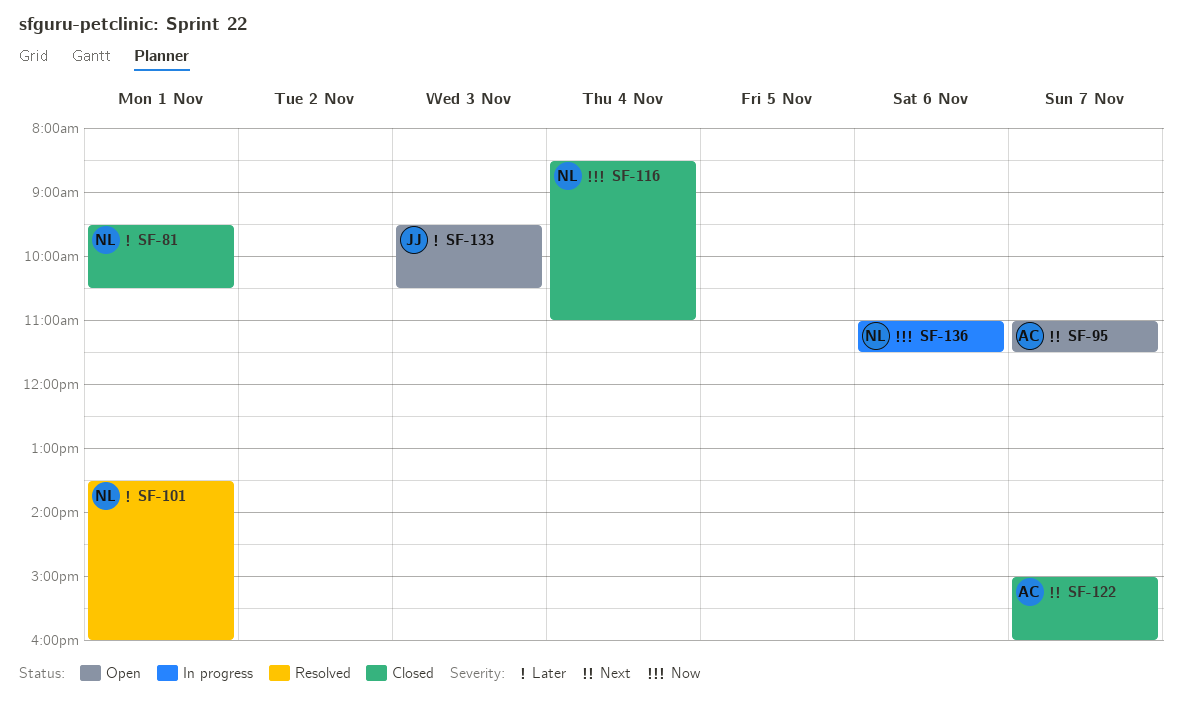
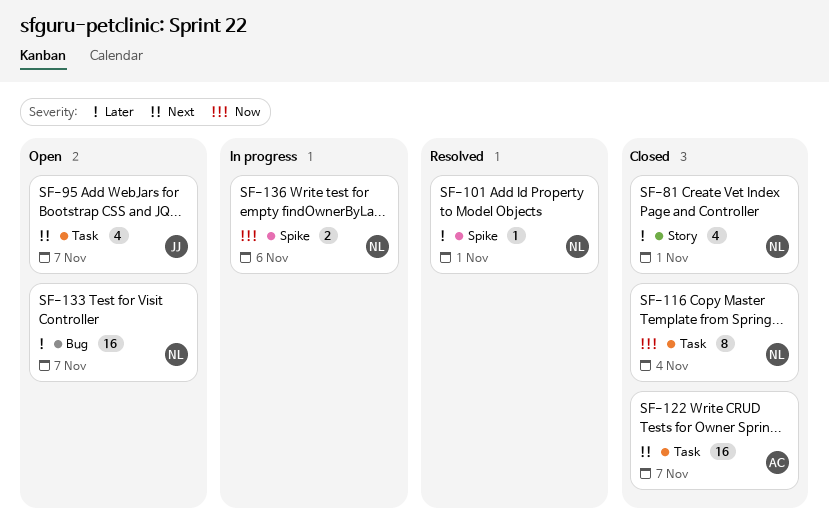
SF-95, owner: AC -> JJ
SF-133, owner: JJ -> NL
SF-133, day: Nov 3 -> Nov 7

